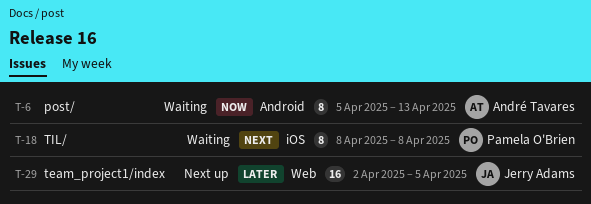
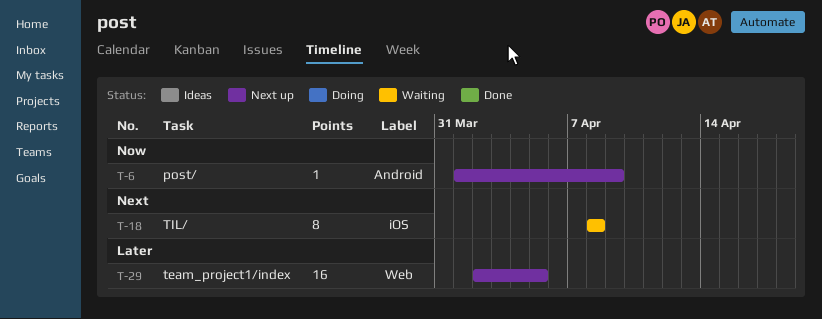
T-6, status: Waiting -> Next up
T-6, estimate: 8 -> 1
T-6, start: Apr 5 -> Apr 1
T-6, due: Apr 13 -> Apr 9

